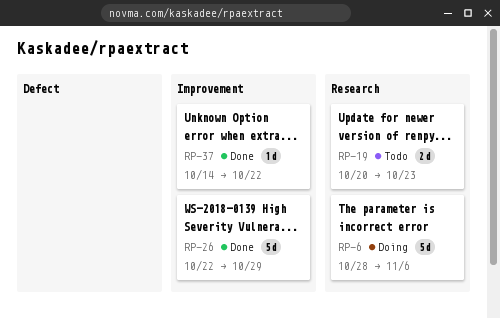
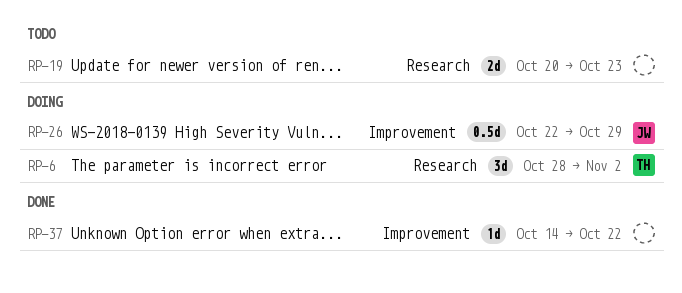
RP-6, estimate: 5d -> 3d
RP-6, due: Nov 6 -> Nov 2
RP-26, status: Done -> Doing
RP-26, estimate: 5d -> 0.5d

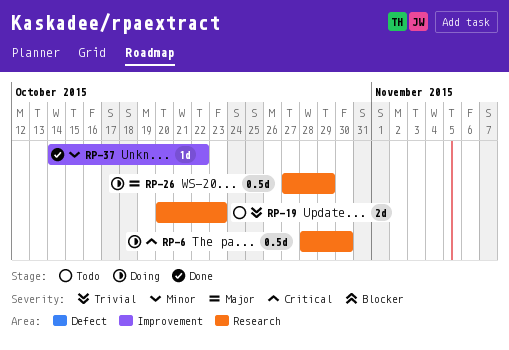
RP-6, estimate: 3d -> 0.5d
RP-6, due: Nov 2 -> Oct 30
RP-26, label: Improvement -> Research
RP-26, start: Oct 22 -> Oct 27

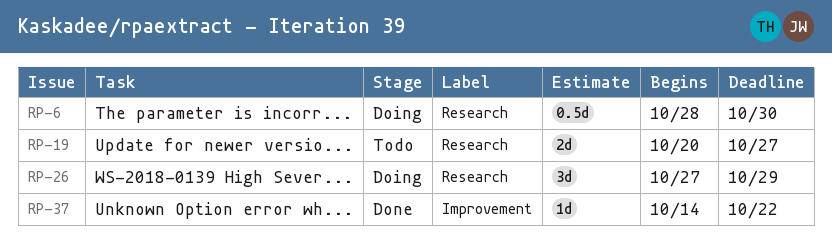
RP-19, due: Oct 23 -> Oct 27
RP-26, estimate: 0.5d -> 3d

